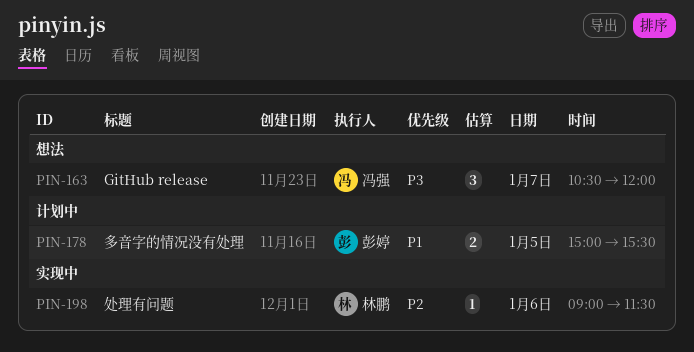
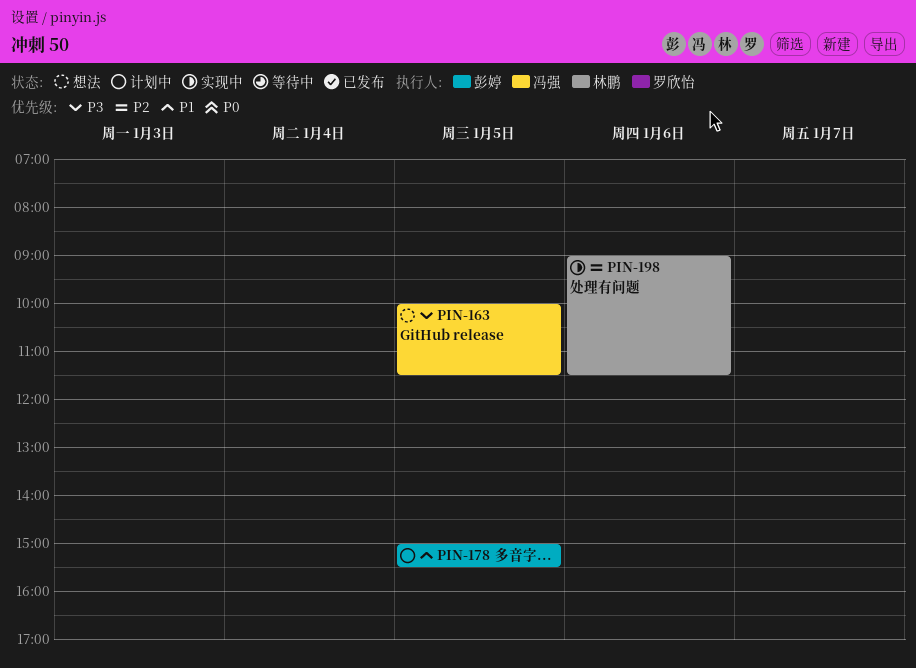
PIN-163, day: Jan 7 -> Jan 5
PIN-163, begins: 10:30 -> 10:00
PIN-163, ends: 12:00 -> 11:30

